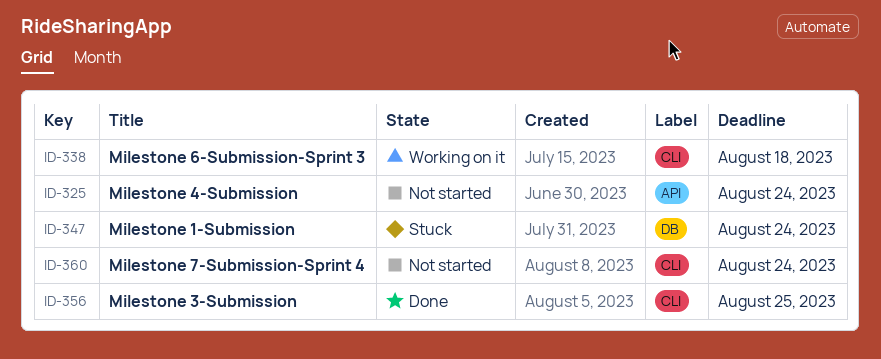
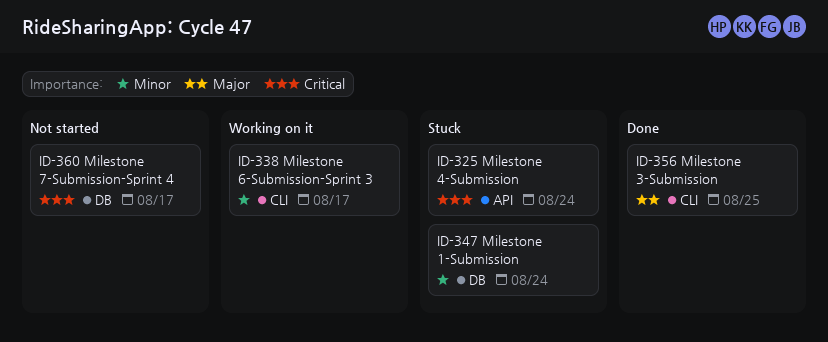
ID-325, status: Not started -> Stuck
ID-338, due: Aug 18 -> Aug 17
ID-360, label: CLI -> DB
ID-360, due: Aug 24 -> Aug 17

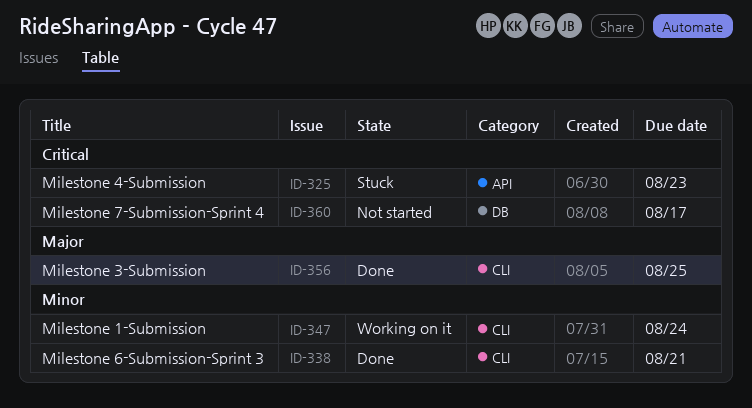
ID-325, due: Aug 24 -> Aug 23
ID-338, status: Working on it -> Done
ID-338, due: Aug 17 -> Aug 21
ID-347, status: Stuck -> Working on it
ID-347, label: DB -> CLI

